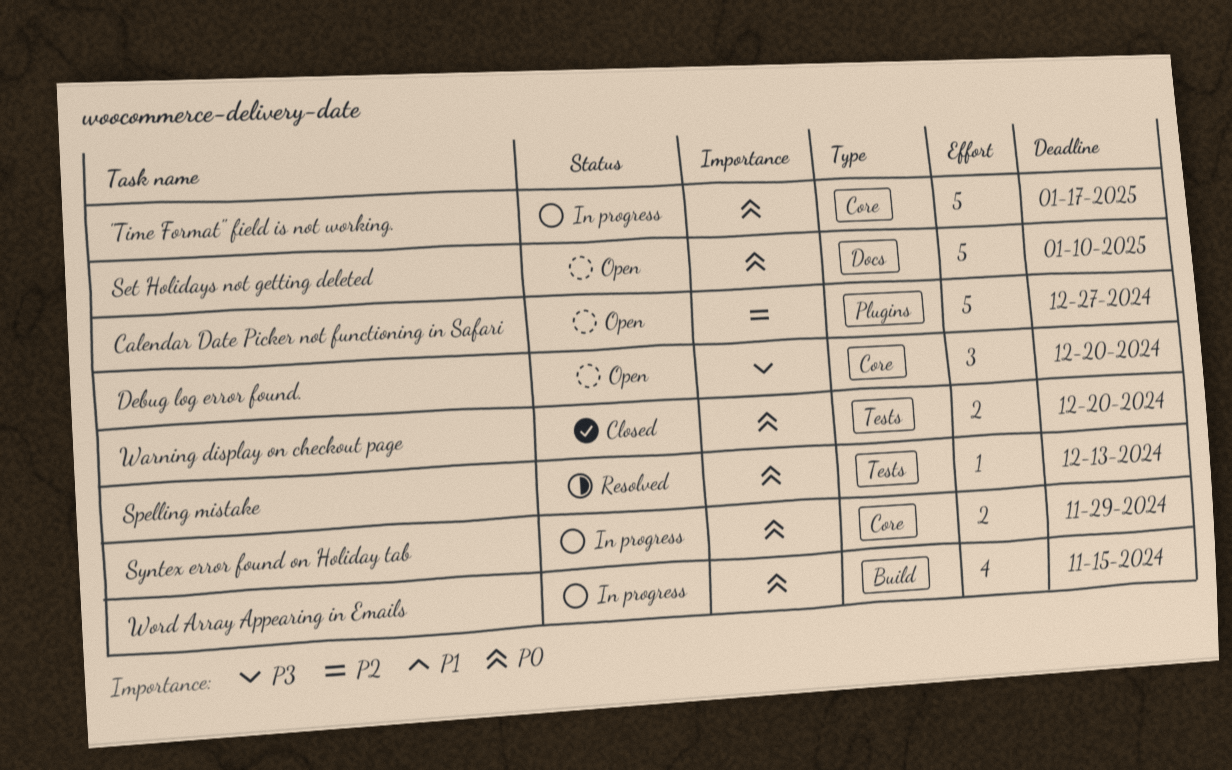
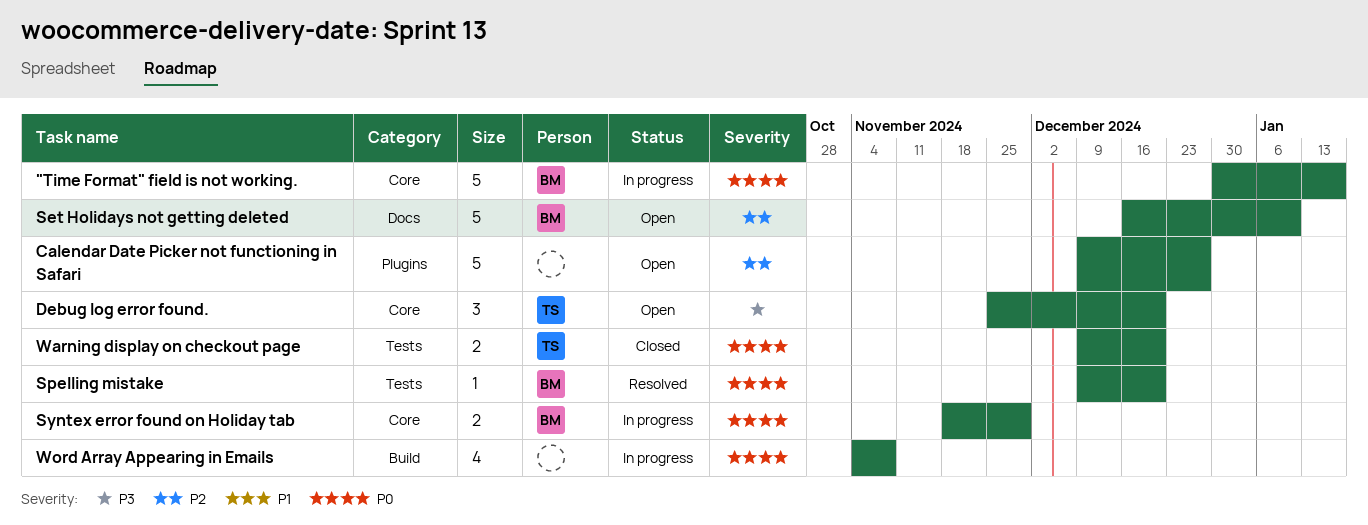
Set Holidays not getting deleted, priority: P0 -> P2
Spelling mistake, due: Dec 13 -> Dec 20
Word Array Appearing in Emails, due: Nov 15 -> Nov 8

